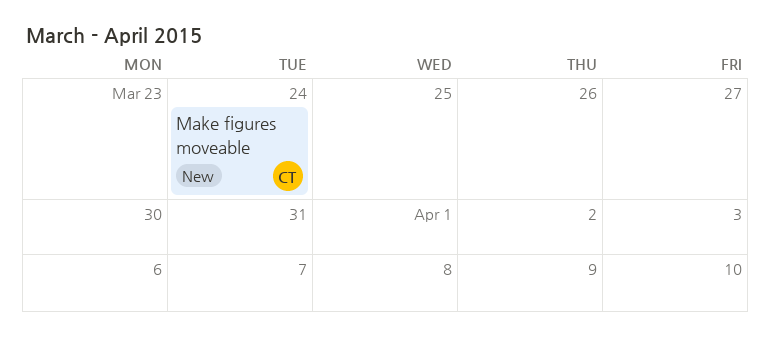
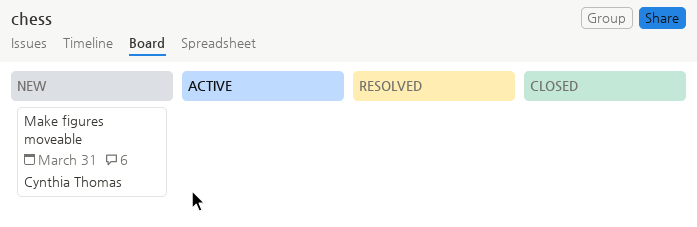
Make figures moveable, due: Mar 24 -> Mar 31

